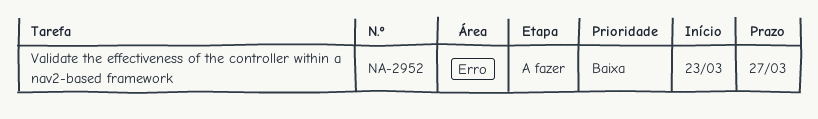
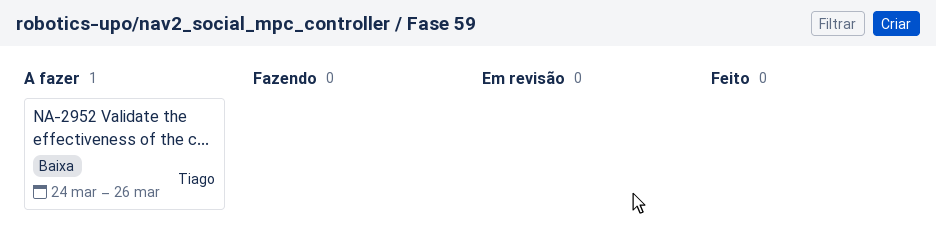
NA-2952, start: Mar 23 -> Mar 24
NA-2952, due: Mar 27 -> Mar 26

